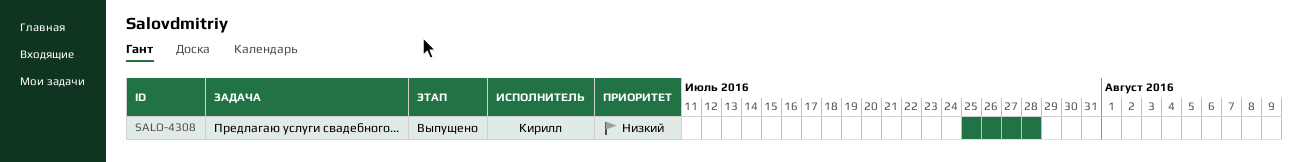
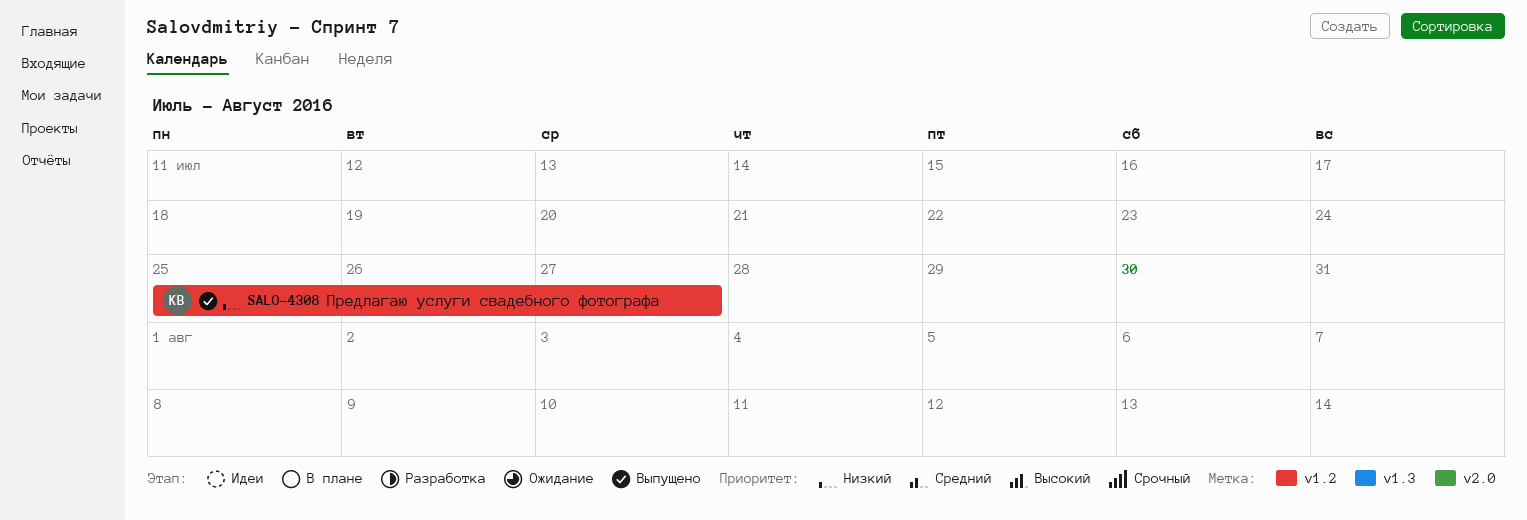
SALO-4308, due: Jul 28 -> Jul 27

